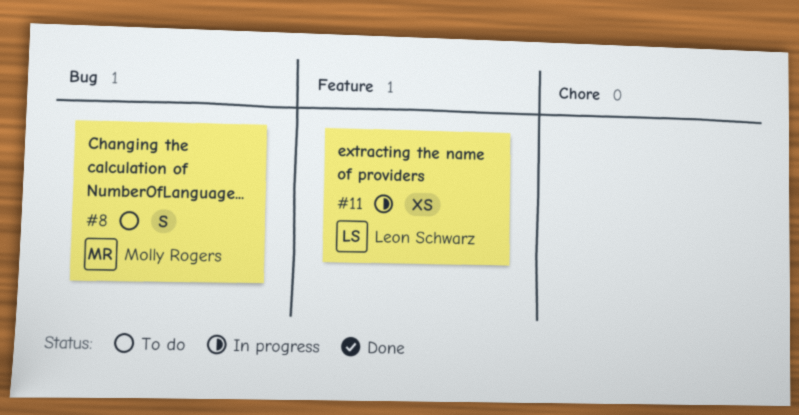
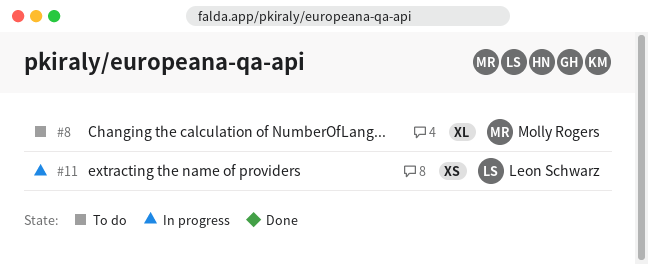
#8, estimate: S -> XL

